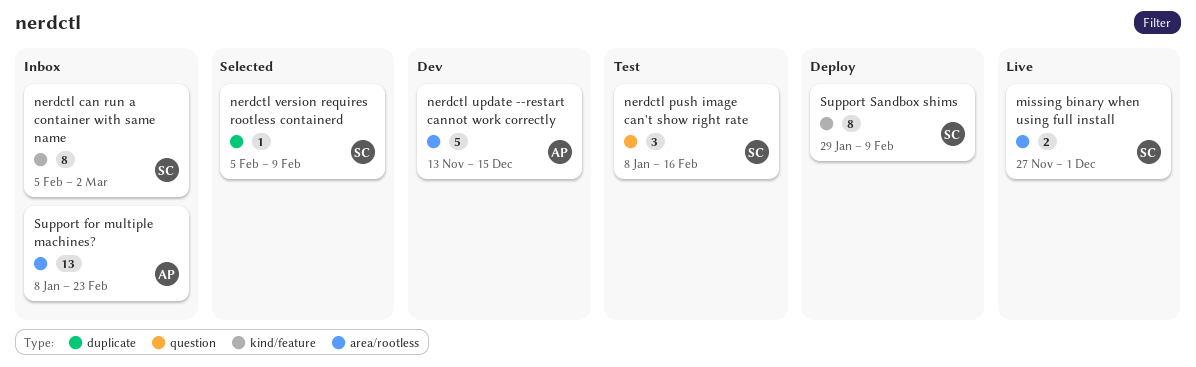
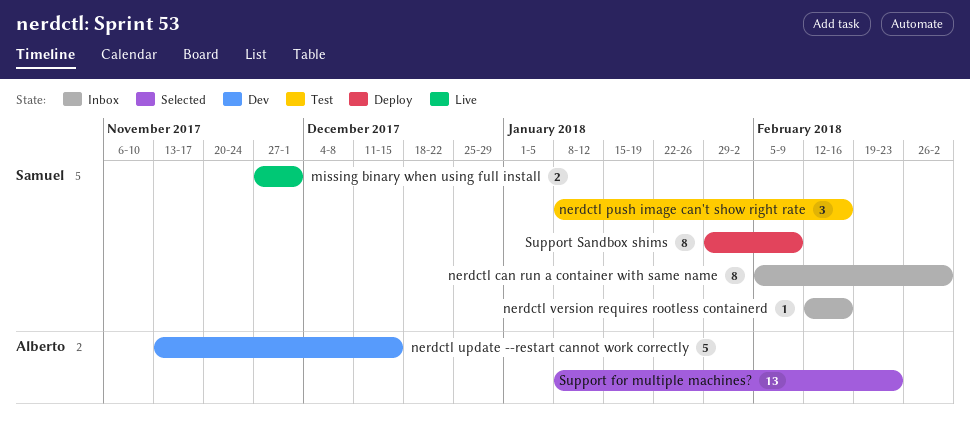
nerdctl version requires rootless containerd, status: Selected -> Inbox
nerdctl version requires rootless containerd, start: Feb 5 -> Feb 12
nerdctl version requires rootless containerd, due: Feb 9 -> Feb 16
Support for multiple machines?, status: Inbox -> Selected

